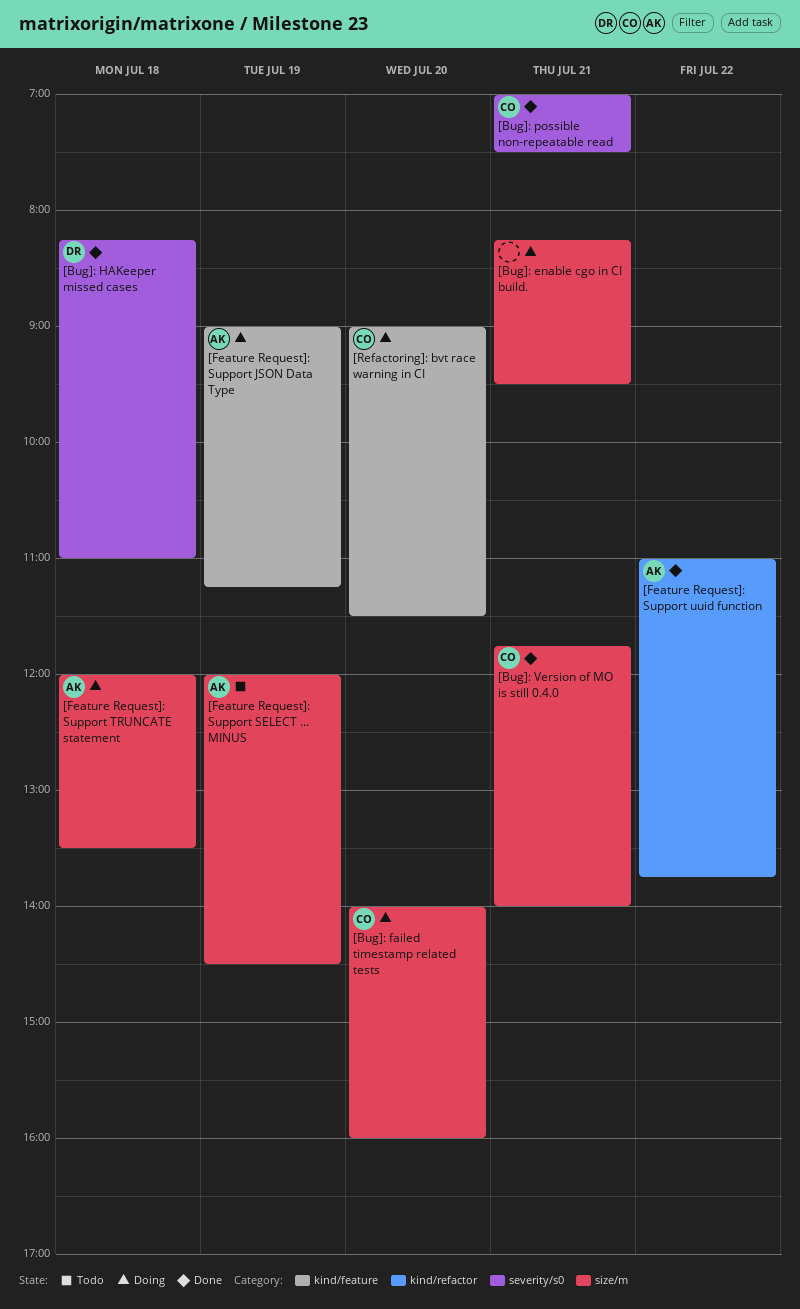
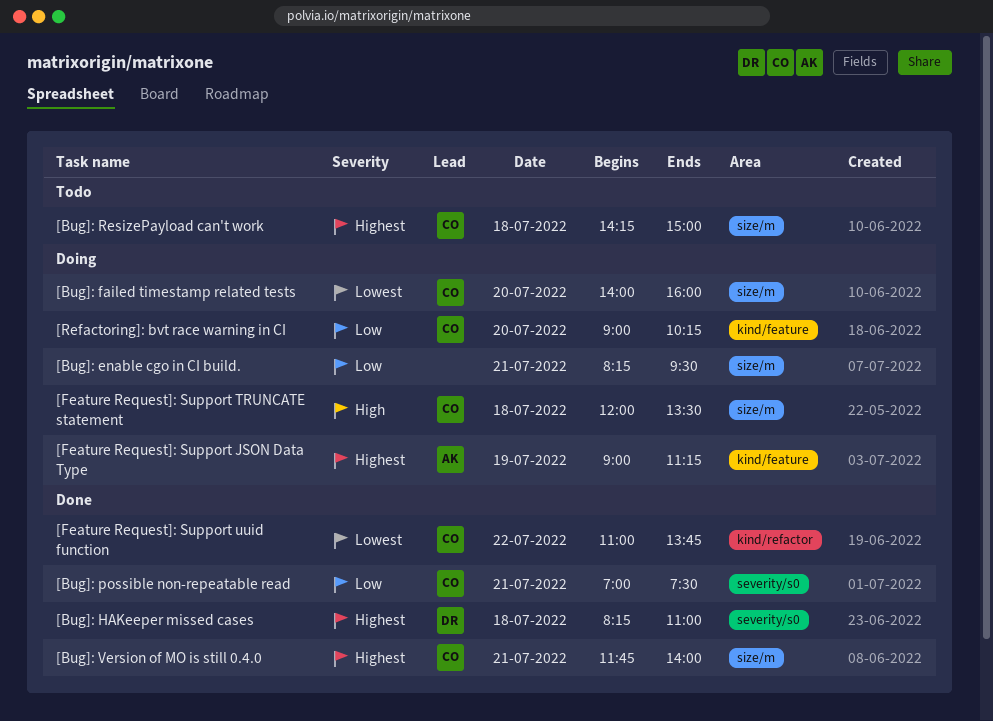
[Bug]: ResizePayload can't work: none -> present
[Feature Request]: Support SELECT ... MINUS: present -> none
[Feature Request]: Support TRUNCATE statement, owner: AK -> CO
[Feature Request]: Support uuid function, owner: AK -> CO
[Refactoring]: bvt race warning in CI, ends: 11:30 -> 10:15

